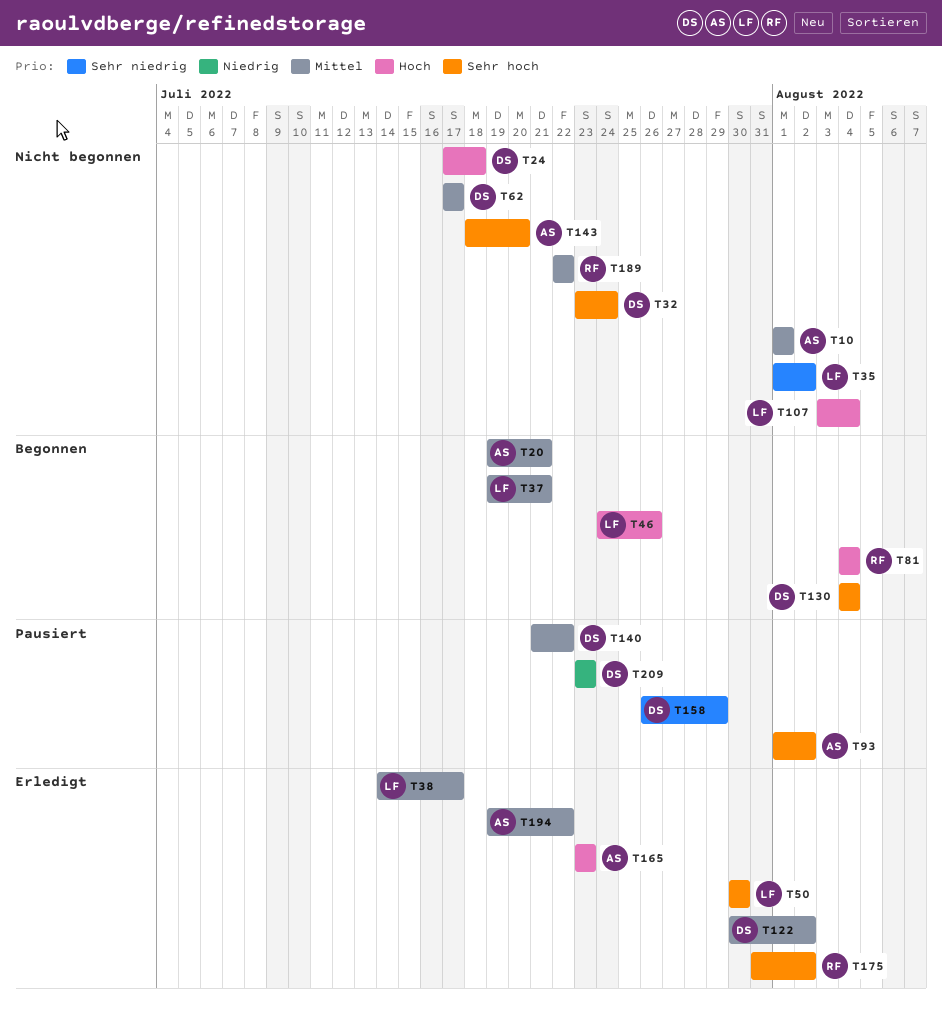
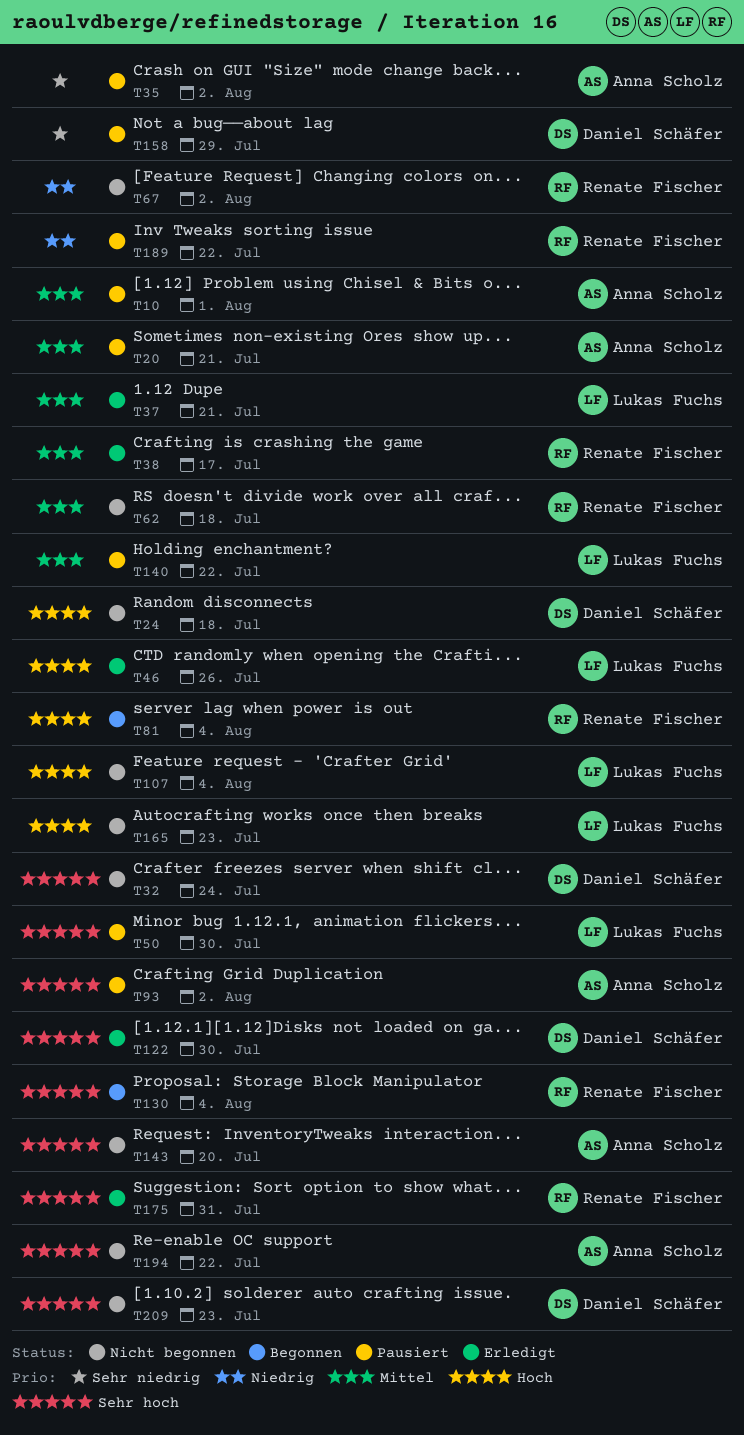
T10, status: Nicht begonnen -> Pausiert
T20, status: Begonnen -> Pausiert
T35, status: Nicht begonnen -> Pausiert
T35, owner: Lukas Fuchs -> Anna Scholz
T37, status: Begonnen -> Erledigt
T38, owner: Lukas Fuchs -> Renate Fischer
T46, status: Begonnen -> Erledigt
T50, status: Erledigt -> Pausiert
T62, owner: Daniel Schäfer -> Renate Fischer
T62, due: Jul 17 -> Jul 18
T67: none -> present
T122, priority: Mittel -> Sehr hoch
T122, due: Aug 2 -> Jul 30
T130, owner: Daniel Schäfer -> Renate Fischer
T140, owner: Daniel Schäfer -> Lukas Fuchs
T165, status: Erledigt -> Nicht begonnen
T165, owner: Anna Scholz -> Lukas Fuchs
T175, due: Aug 2 -> Jul 31
T189, status: Nicht begonnen -> Pausiert
T189, priority: Mittel -> Niedrig
T194, status: Erledigt -> Nicht begonnen
T194, priority: Mittel -> Sehr hoch
T209, status: Pausiert -> Nicht begonnen
T209, priority: Niedrig -> Sehr hoch

